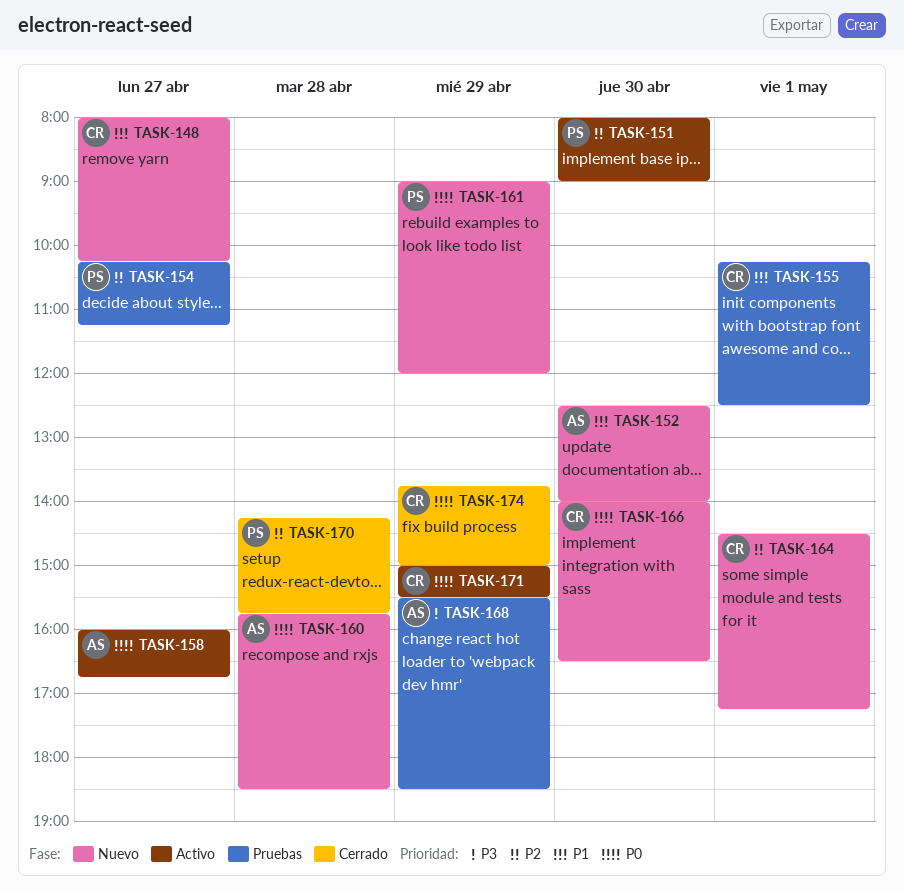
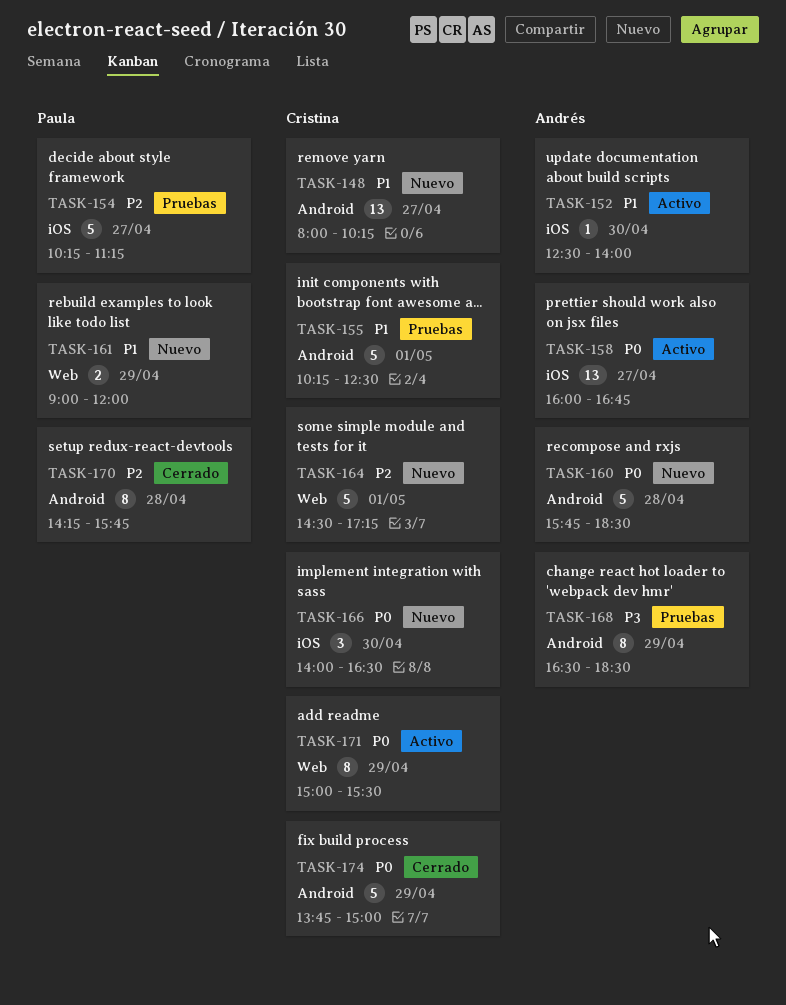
TASK-151: present -> none
TASK-152, status: Nuevo -> Activo
TASK-161, priority: P0 -> P1
TASK-168, begins: 15:30 -> 16:30

